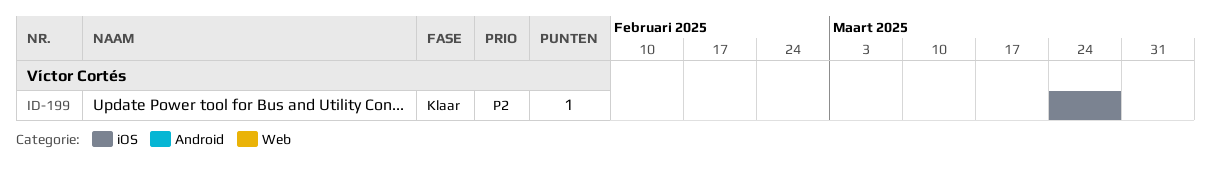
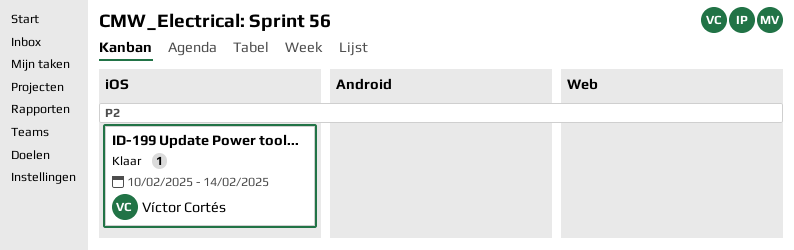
ID-199, start: Mar 24 -> Feb 10
ID-199, due: Mar 28 -> Feb 14

